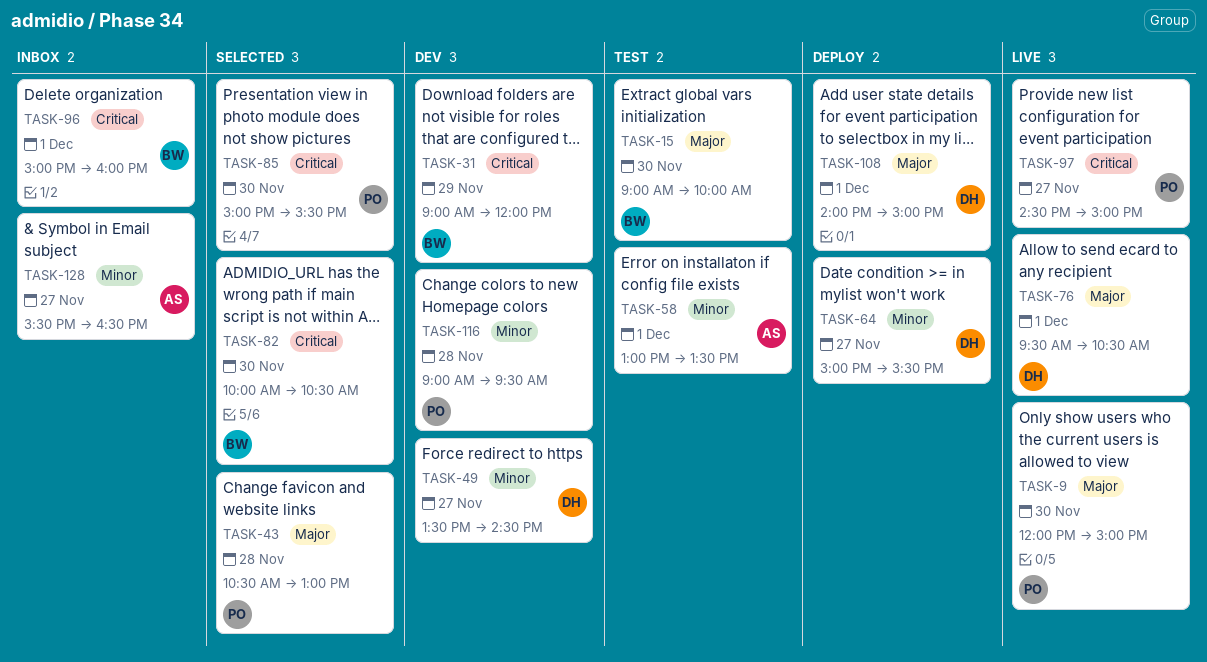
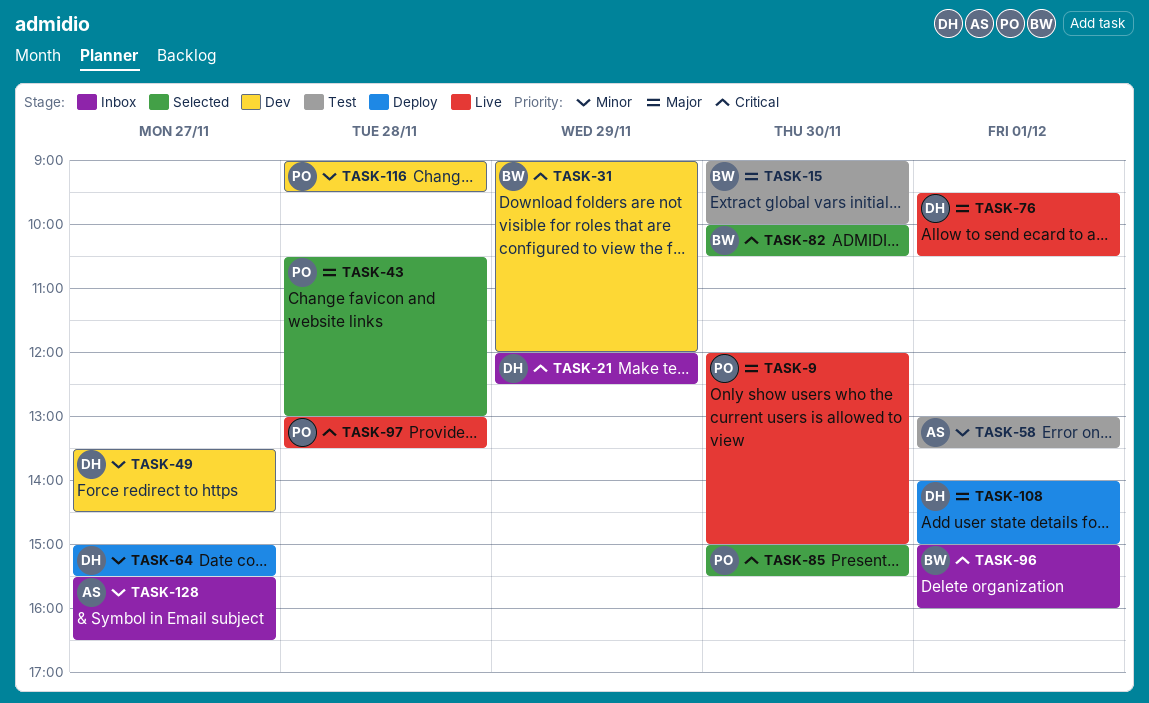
TASK-21: none -> present
TASK-97, day: Nov 27 -> Nov 28
TASK-97, begins: 14:30 -> 13:00
TASK-97, ends: 15:00 -> 13:30

